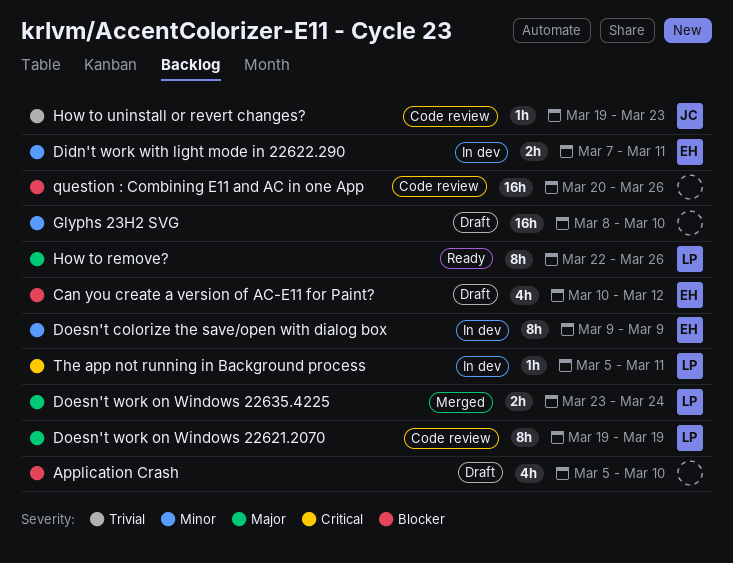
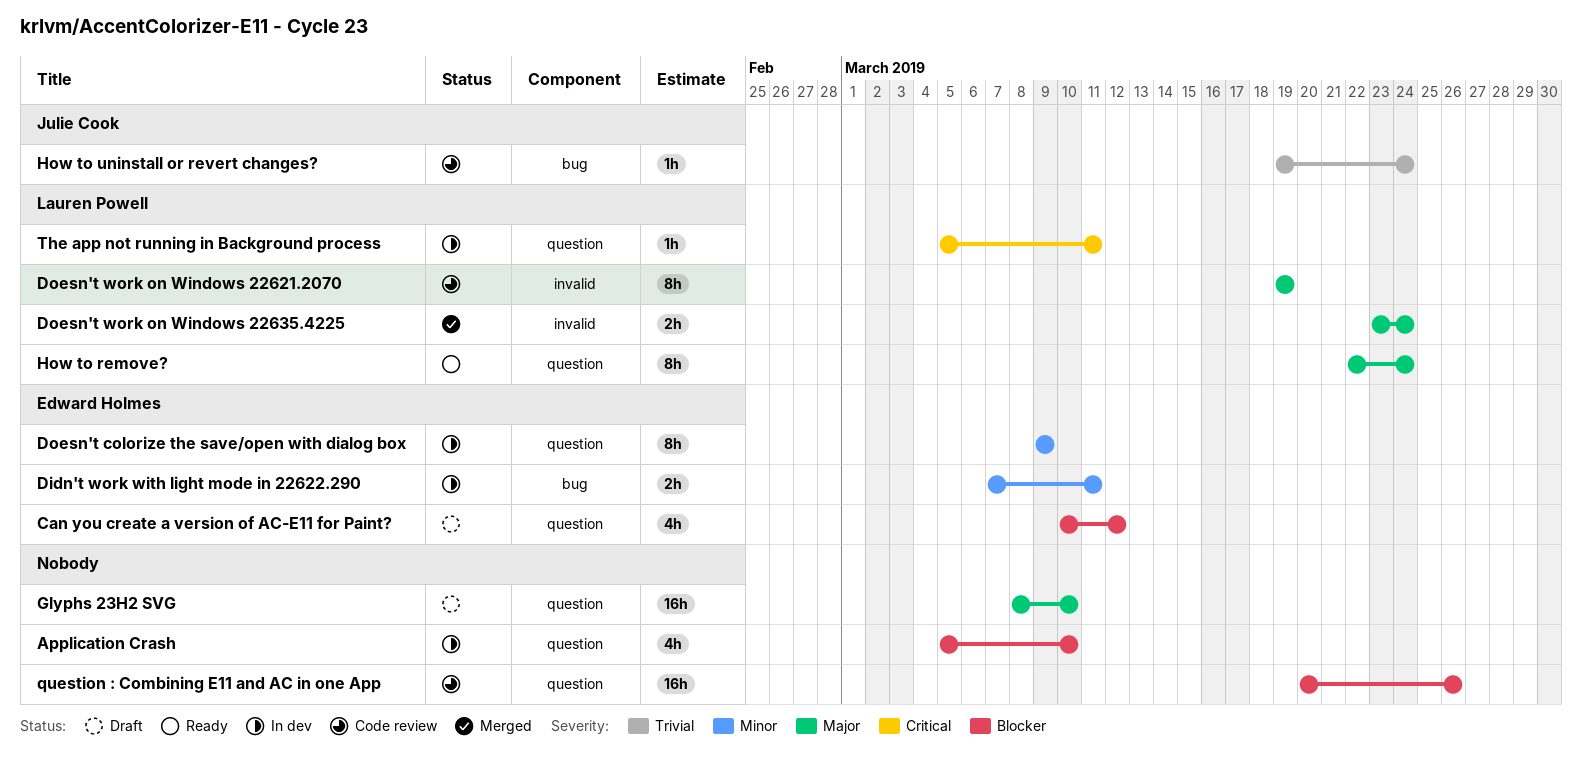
Application Crash, status: Draft -> In dev
Glyphs 23H2 SVG, priority: Minor -> Major
How to remove?, due: Mar 26 -> Mar 24
How to uninstall or revert changes?, due: Mar 23 -> Mar 24

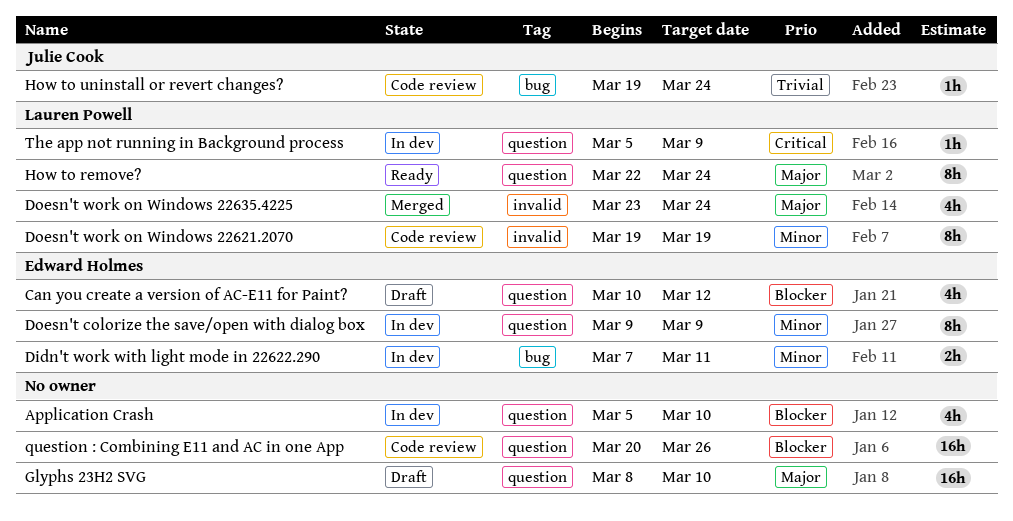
Doesn't work on Windows 22621.2070, priority: Major -> Minor
Doesn't work on Windows 22635.4225, estimate: 2h -> 4h
The app not running in Background process, due: Mar 11 -> Mar 9

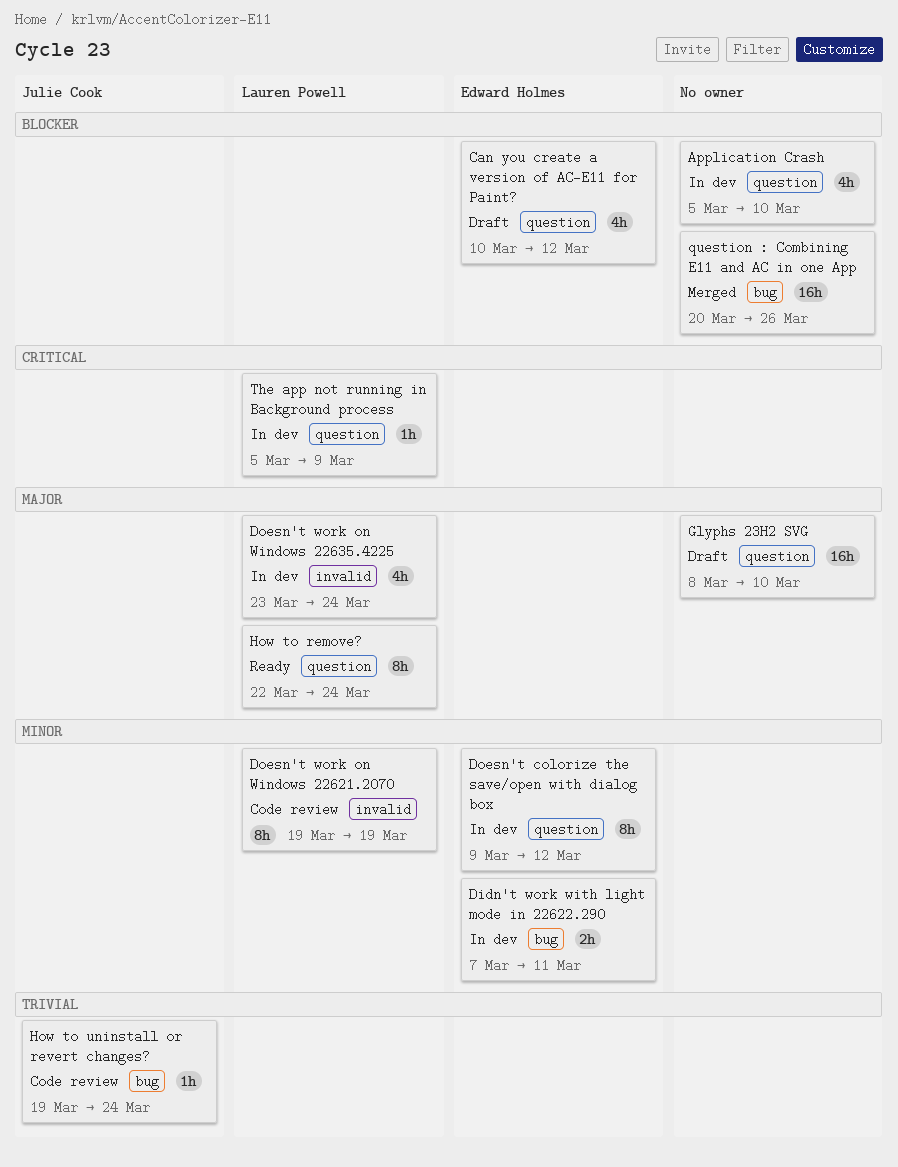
Doesn't colorize the save/open with dialog box, due: Mar 9 -> Mar 12
Doesn't work on Windows 22635.4225, status: Merged -> In dev
question : Combining E11 and AC in one App, status: Code review -> Merged
question : Combining E11 and AC in one App, label: question -> bug

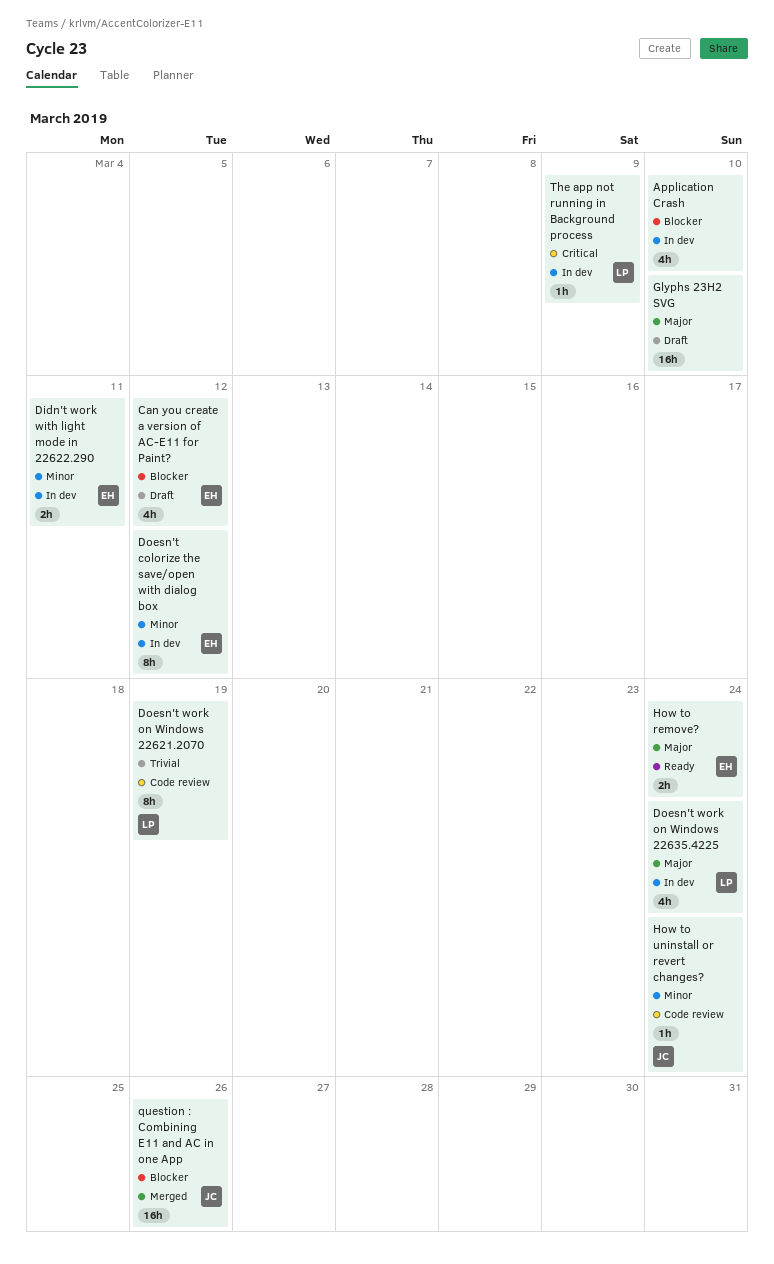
Doesn't work on Windows 22621.2070, priority: Minor -> Trivial
How to remove?, owner: Lauren Powell -> Edward Holmes
How to remove?, estimate: 8h -> 2h
How to uninstall or revert changes?, priority: Trivial -> Minor
question : Combining E11 and AC in one App, owner: none -> Julie Cook

